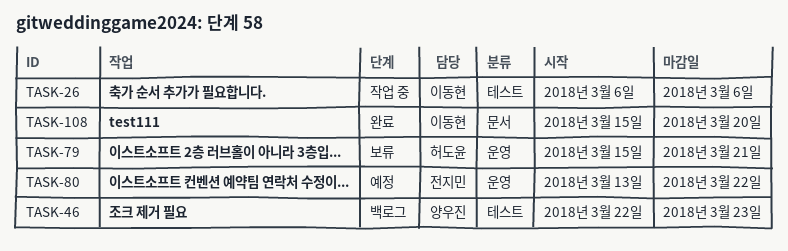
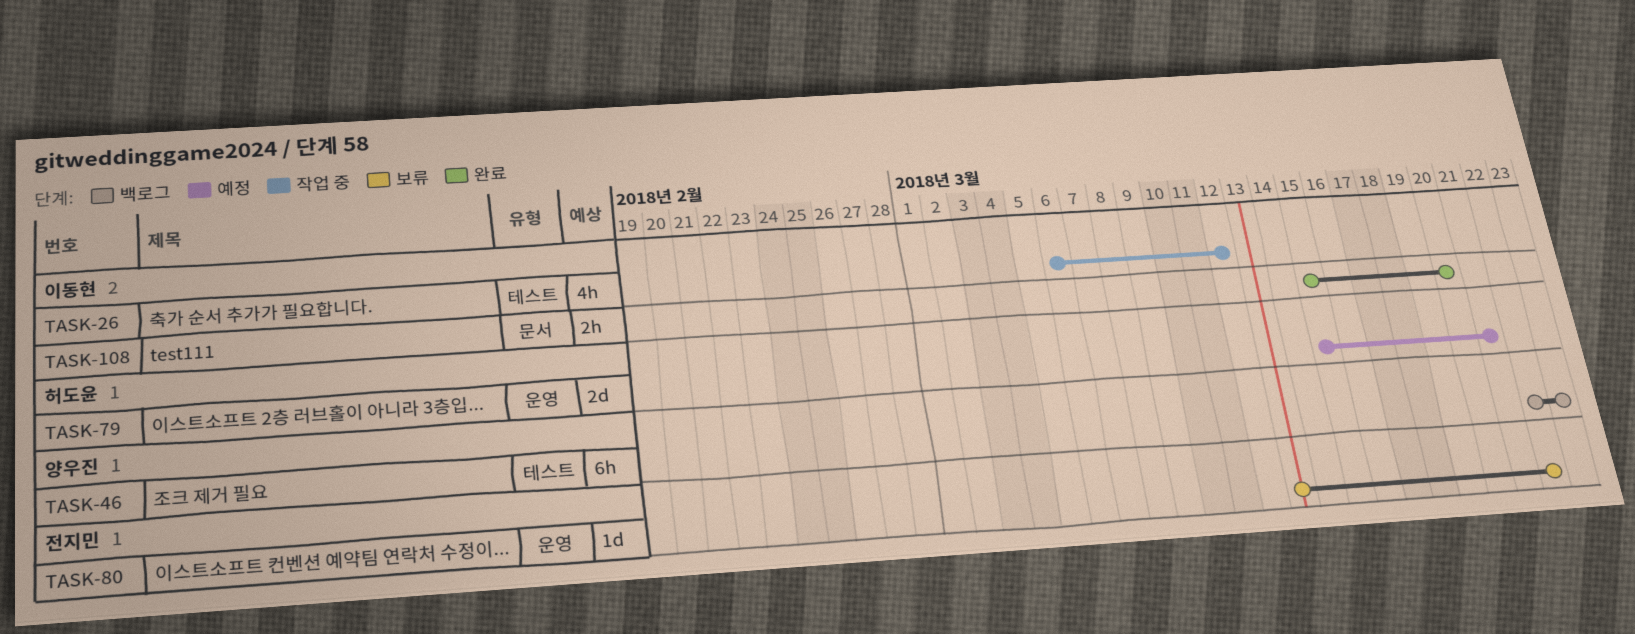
TASK-26, due: Mar 6 -> Mar 12
TASK-79, status: 보류 -> 예정
TASK-80, status: 예정 -> 보류

